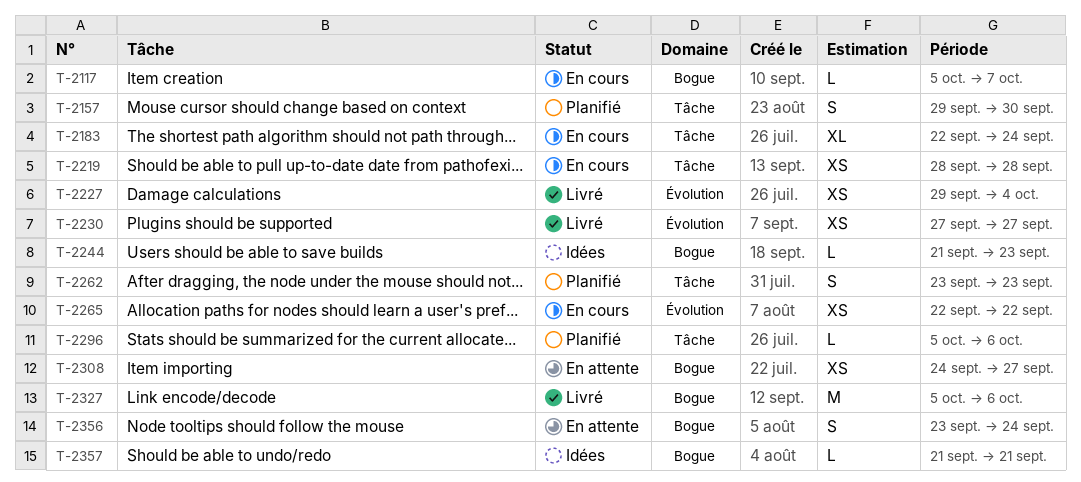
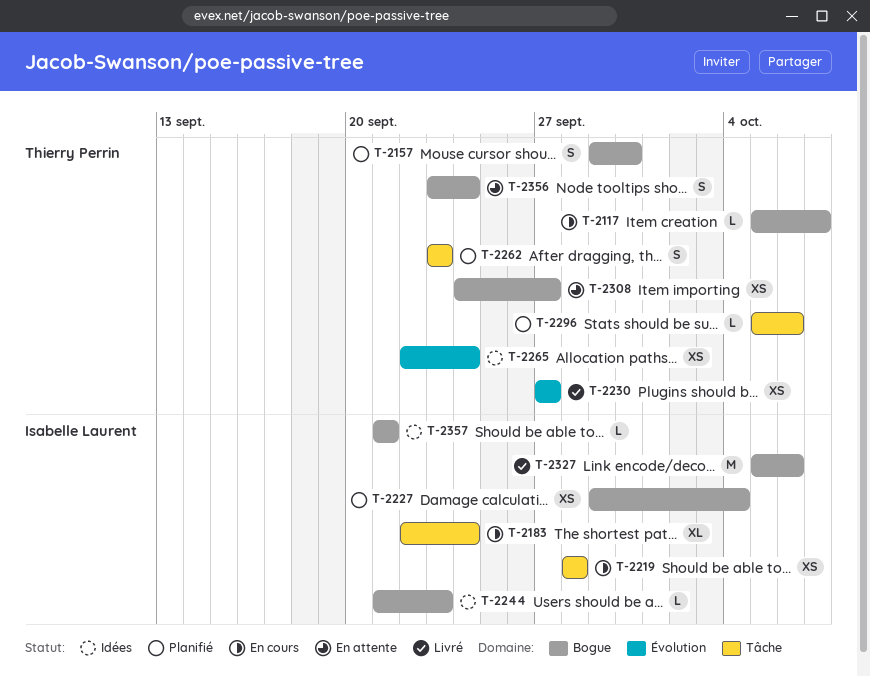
T-2157, label: Tâche -> Bogue
T-2227, status: Livré -> Planifié
T-2227, label: Évolution -> Bogue
T-2265, status: En cours -> Idées
T-2265, due: Sep 22 -> Sep 24

